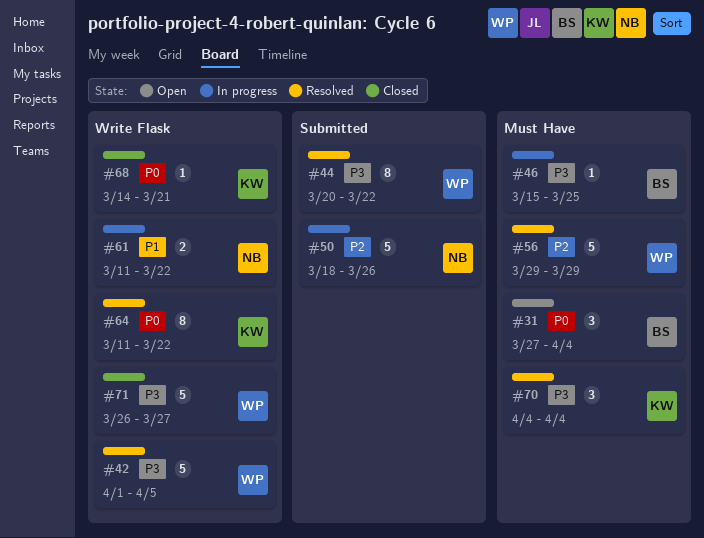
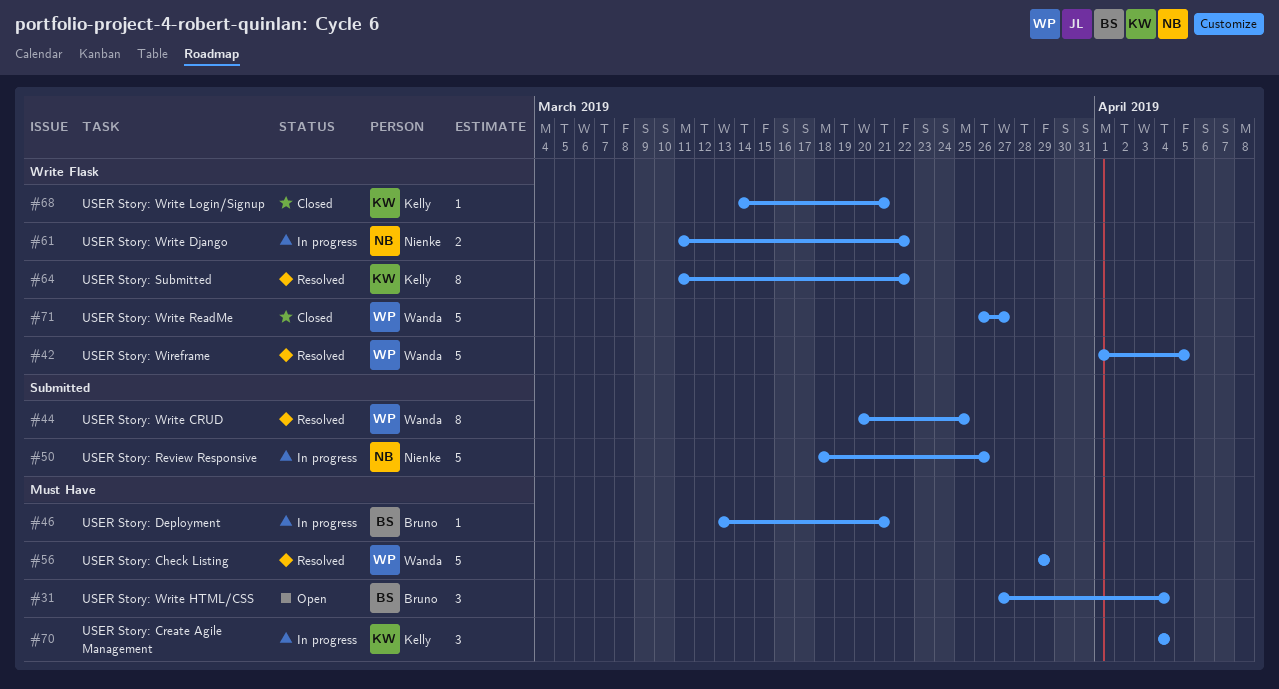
#44, due: Mar 22 -> Mar 25
#46, start: Mar 15 -> Mar 13
#46, due: Mar 25 -> Mar 21
#70, status: Resolved -> In progress

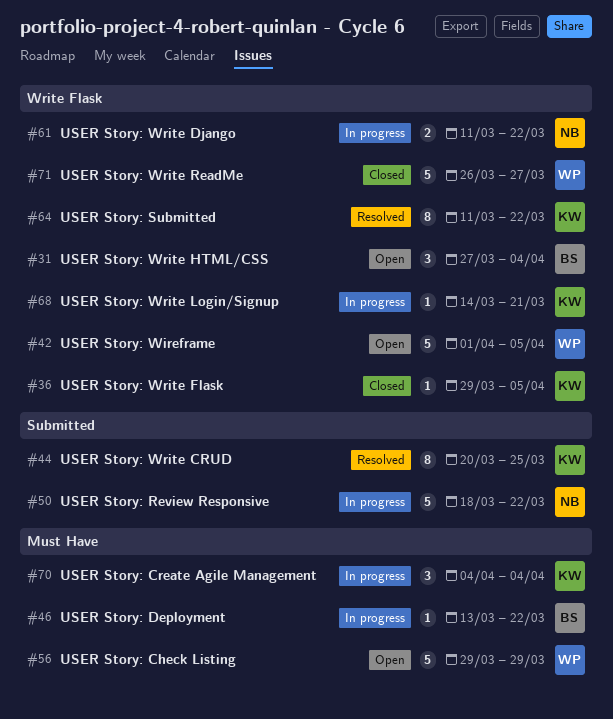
#31, label: Must Have -> Write Flask
#36: none -> present
#42, status: Resolved -> Open
#44, owner: Wanda -> Kelly
#46, due: Mar 21 -> Mar 22
#50, due: Mar 26 -> Mar 22
#56, status: Resolved -> Open
#68, status: Closed -> In progress

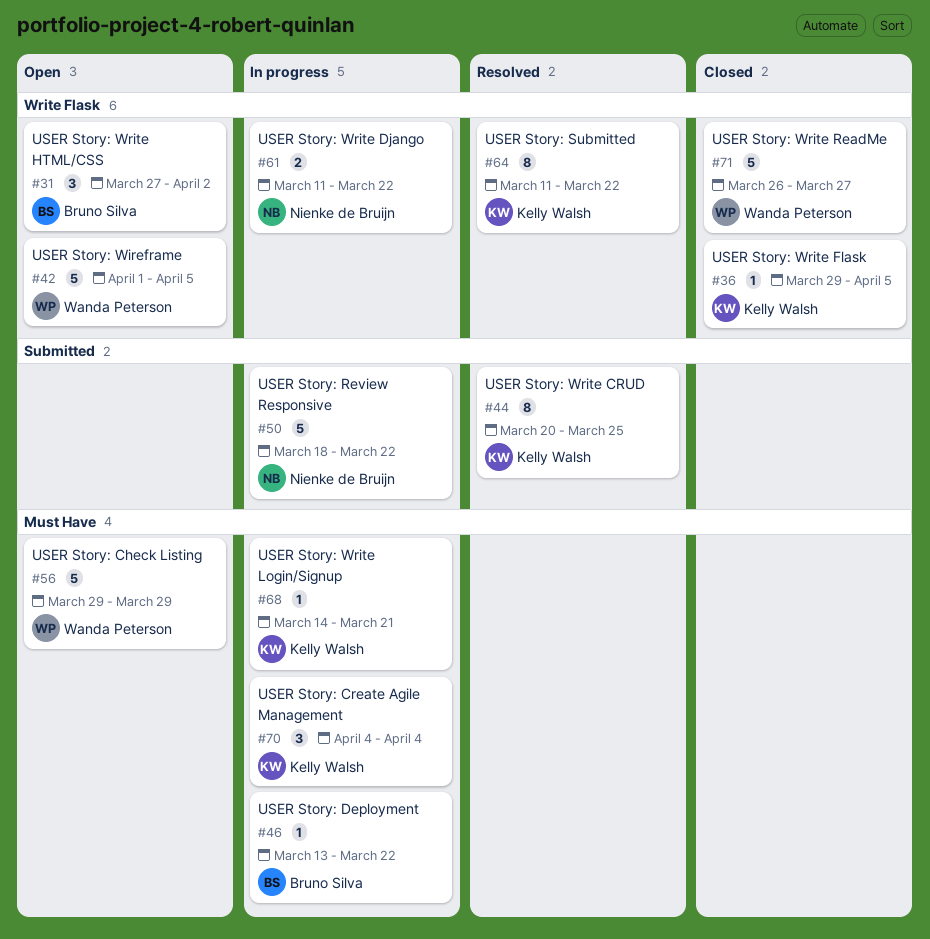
#31, due: Apr 4 -> Apr 2
#68, label: Write Flask -> Must Have

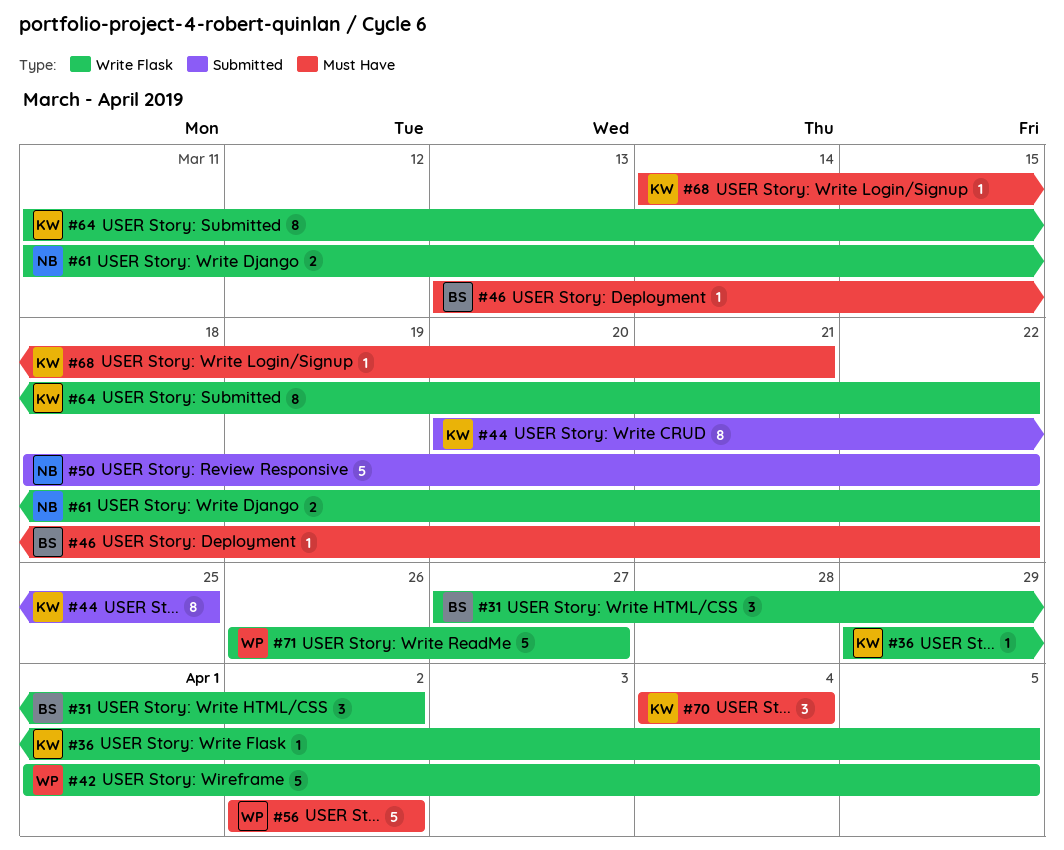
#56, start: Mar 29 -> Apr 2
#56, due: Mar 29 -> Apr 2

